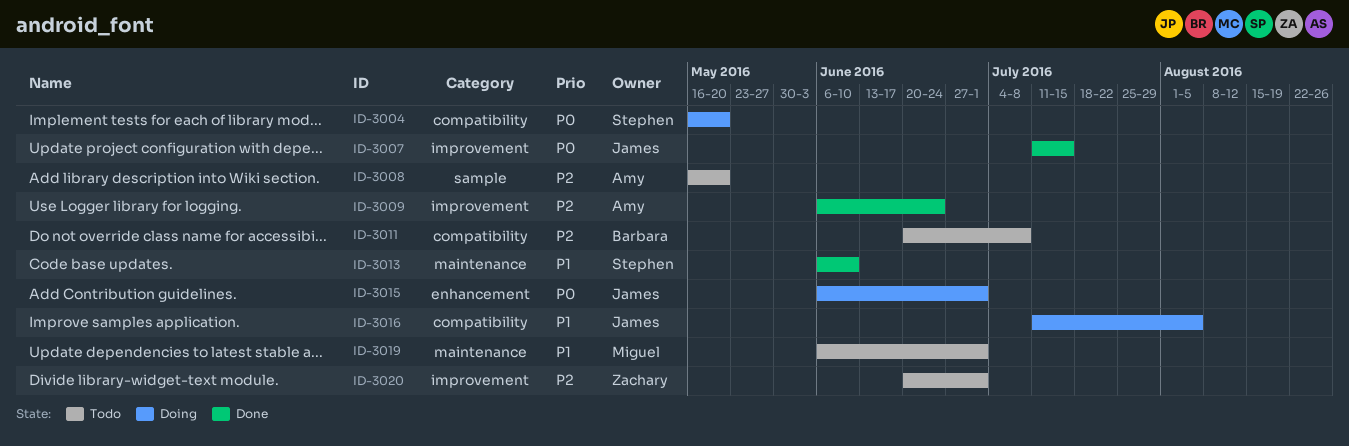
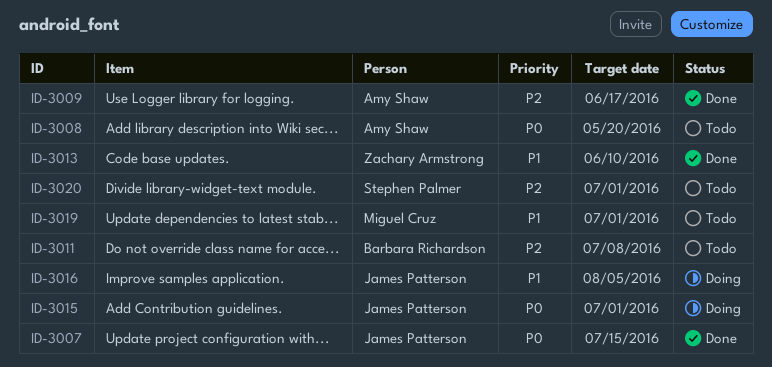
ID-3004: present -> none
ID-3008, priority: P2 -> P0
ID-3009, due: Jun 24 -> Jun 17
ID-3013, owner: Stephen Palmer -> Zachary Armstrong
ID-3020, owner: Zachary Armstrong -> Stephen Palmer

